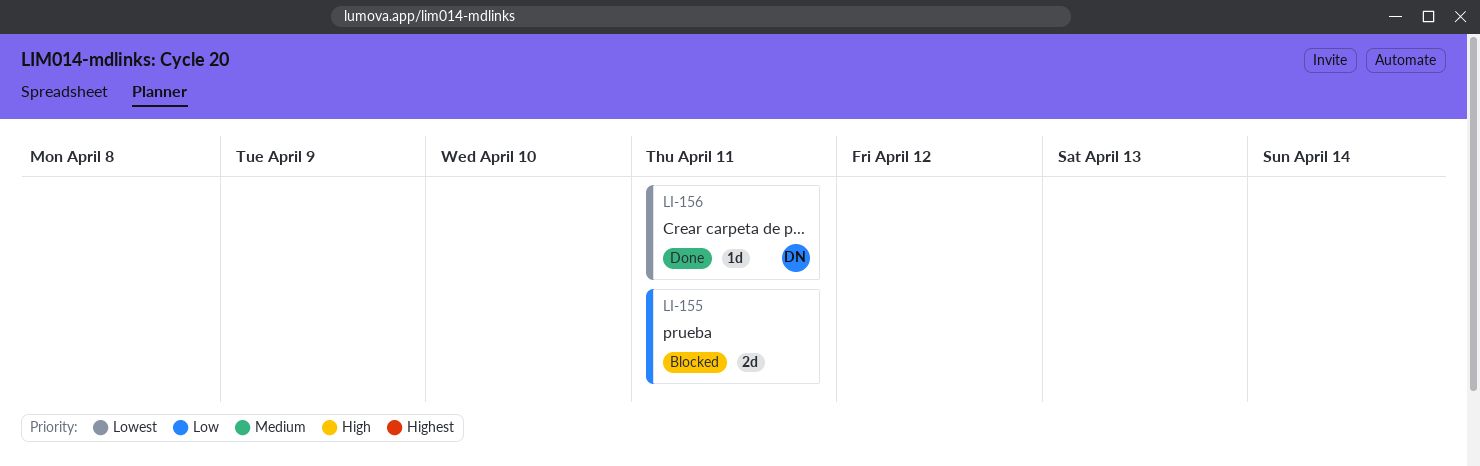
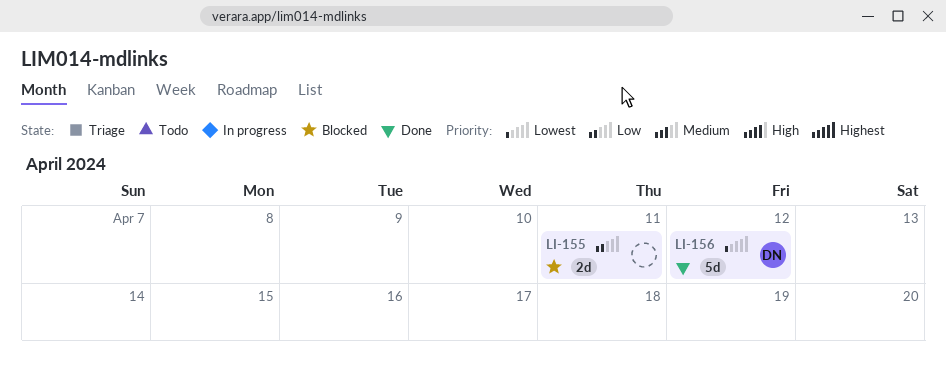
LI-156, estimate: 1d -> 5d
LI-156, due: Apr 11 -> Apr 12

